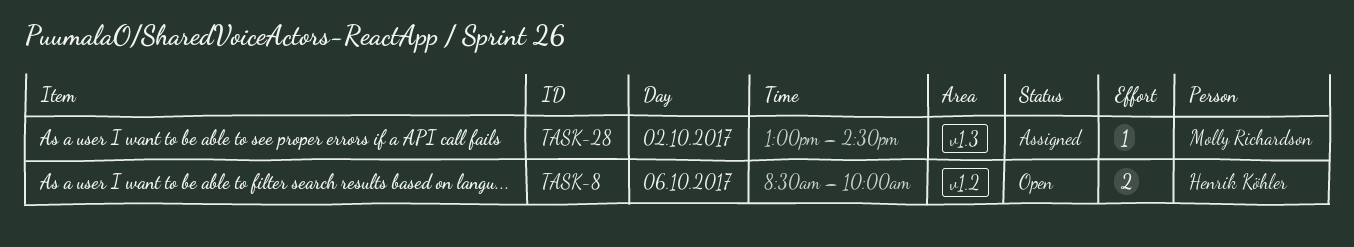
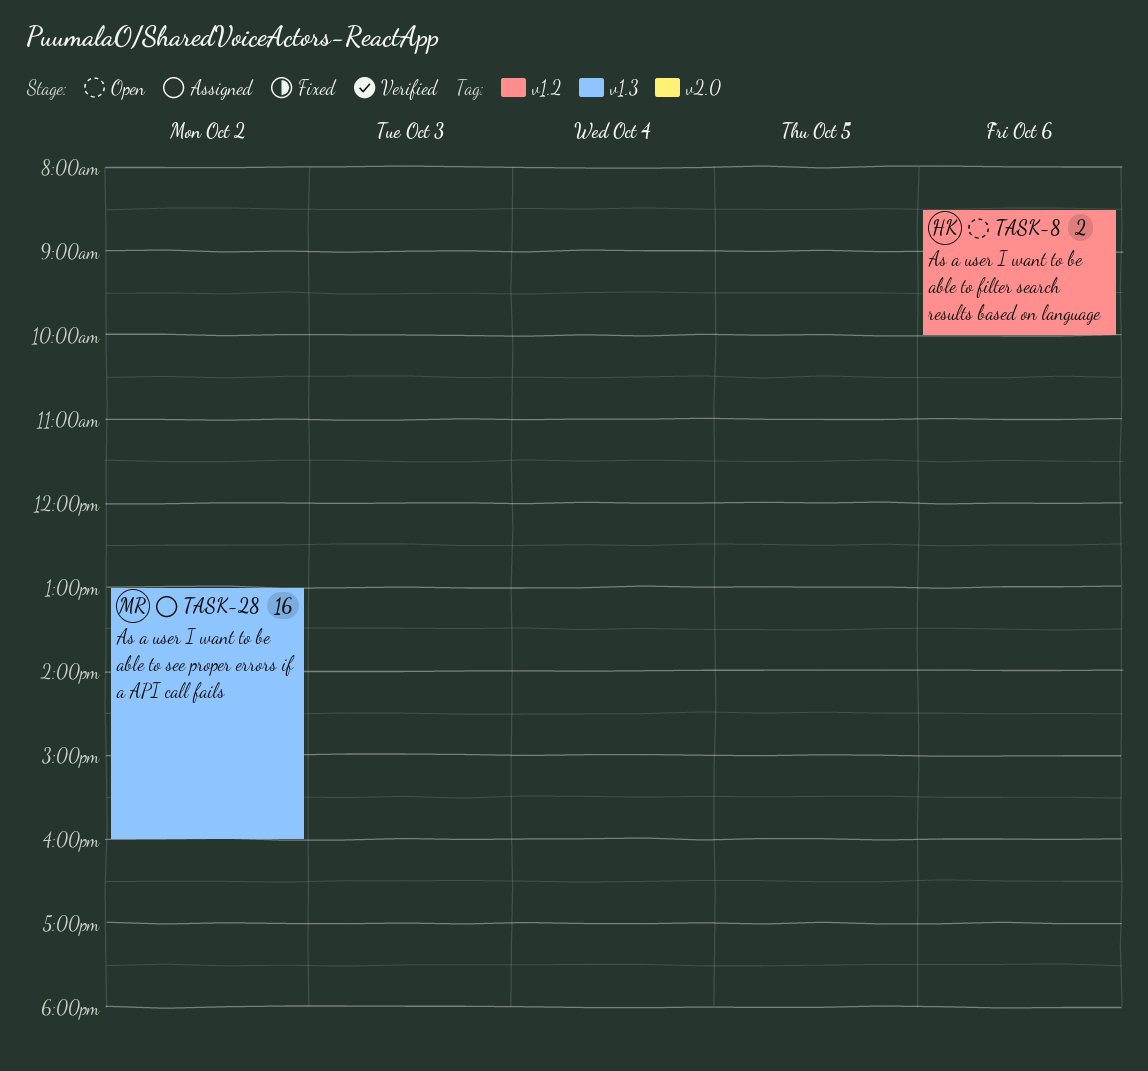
TASK-28, estimate: 1 -> 16
TASK-28, ends: 14:30 -> 16:00

